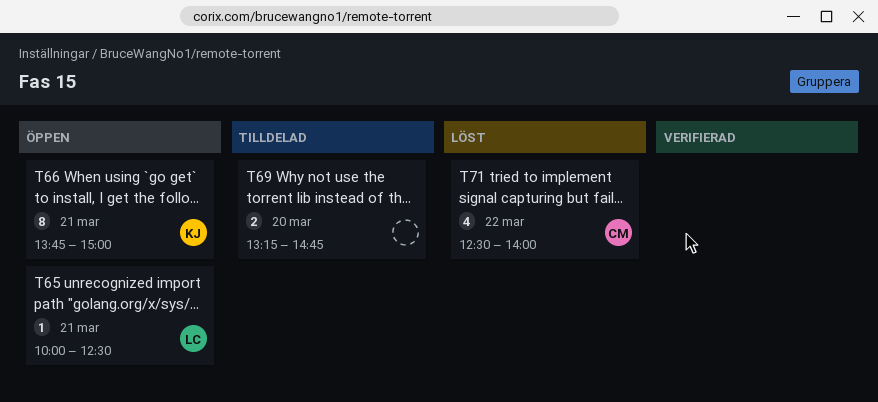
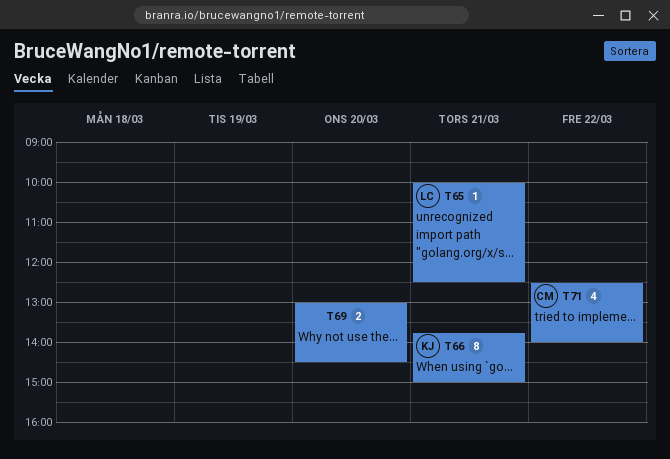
T69, begins: 13:15 -> 13:00
T69, ends: 14:45 -> 14:30

